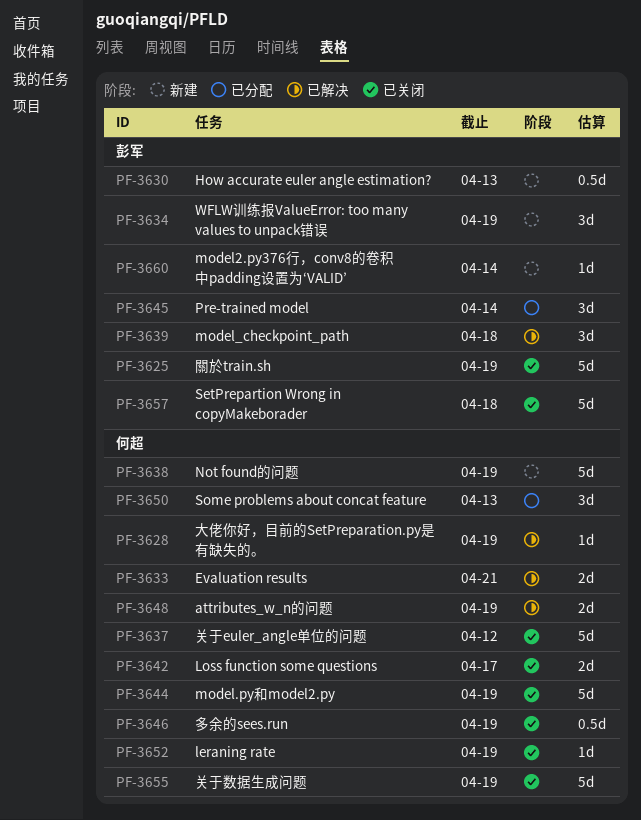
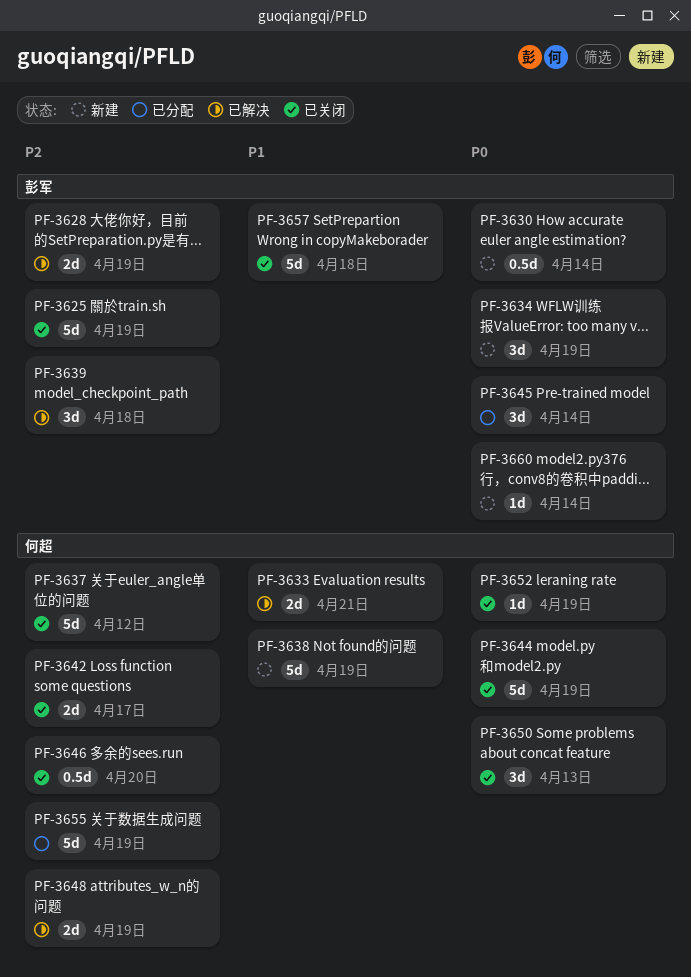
PF-3628, owner: 何超 -> 彭军
PF-3628, estimate: 1d -> 2d
PF-3630, due: Apr 13 -> Apr 14
PF-3646, due: Apr 19 -> Apr 20
PF-3650, status: 已分配 -> 已关闭
PF-3655, status: 已关闭 -> 已分配

